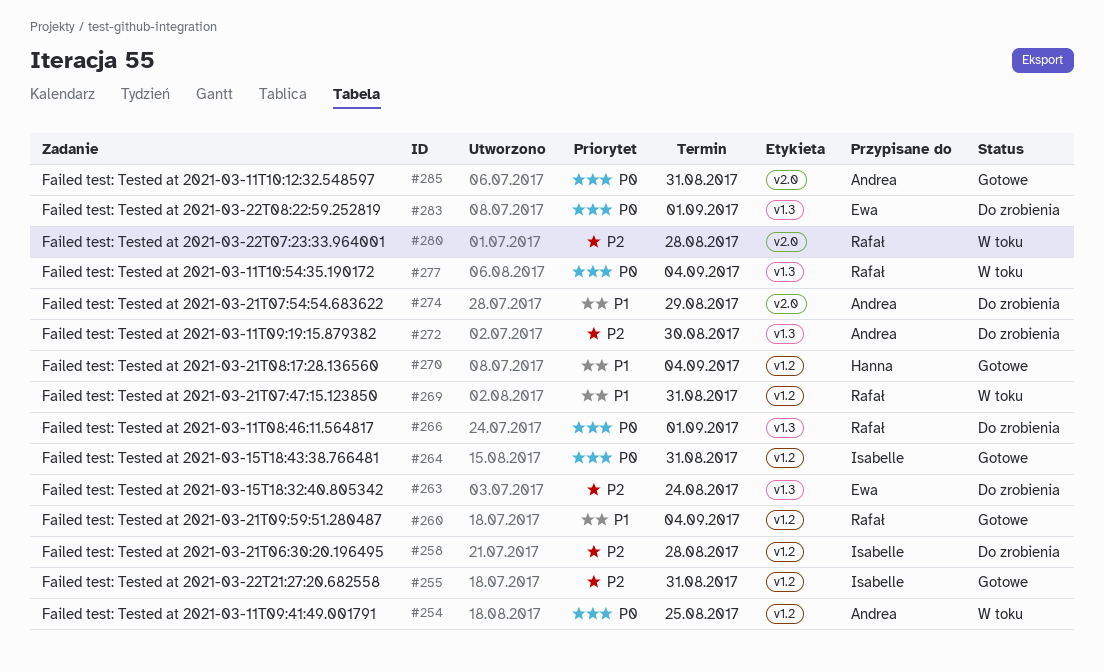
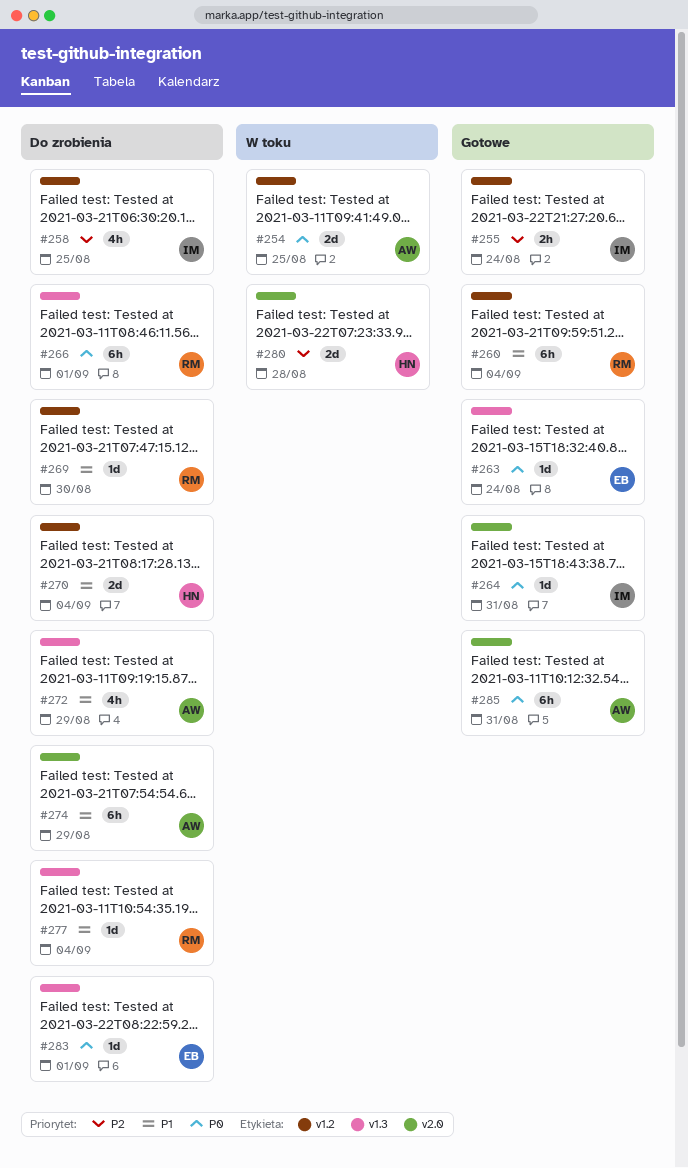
#255, due: Aug 31 -> Aug 24
#258, due: Aug 28 -> Aug 25
#263, status: Do zrobienia -> Gotowe
#263, priority: P2 -> P0
#264, label: v1.2 -> v2.0
#269, status: W toku -> Do zrobienia
#269, due: Aug 31 -> Aug 30
#270, status: Gotowe -> Do zrobienia
#272, priority: P2 -> P1
#272, due: Aug 30 -> Aug 29
#277, status: W toku -> Do zrobienia
#277, priority: P0 -> P1
#280, owner: Rafał -> Hanna

